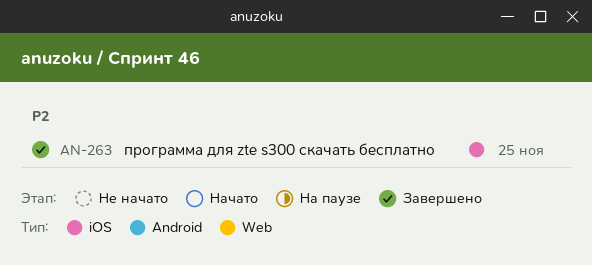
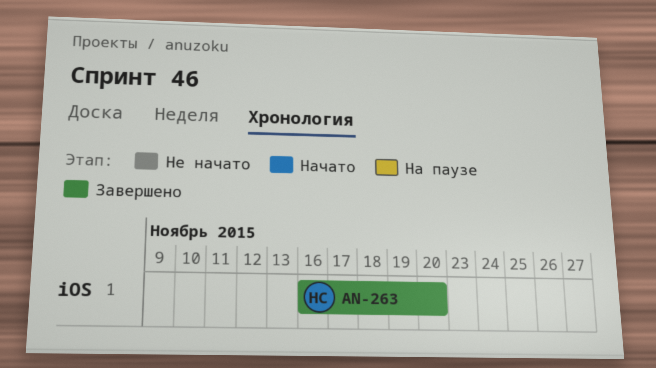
AN-263, due: Nov 25 -> Nov 20

